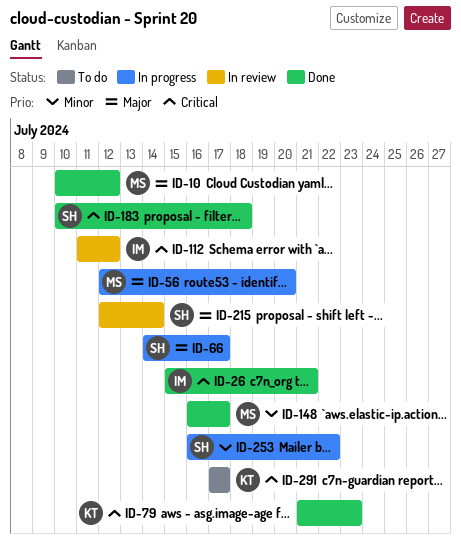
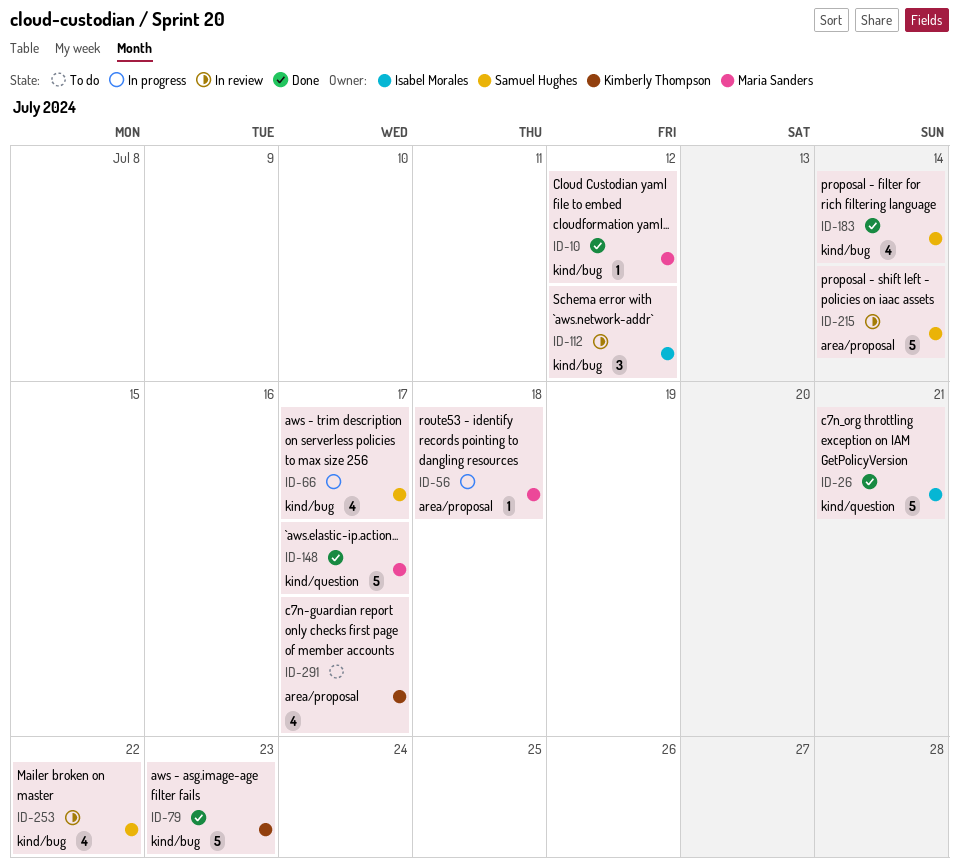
ID-56, due: Jul 20 -> Jul 18
ID-183, due: Jul 18 -> Jul 14
ID-253, status: In progress -> In review

